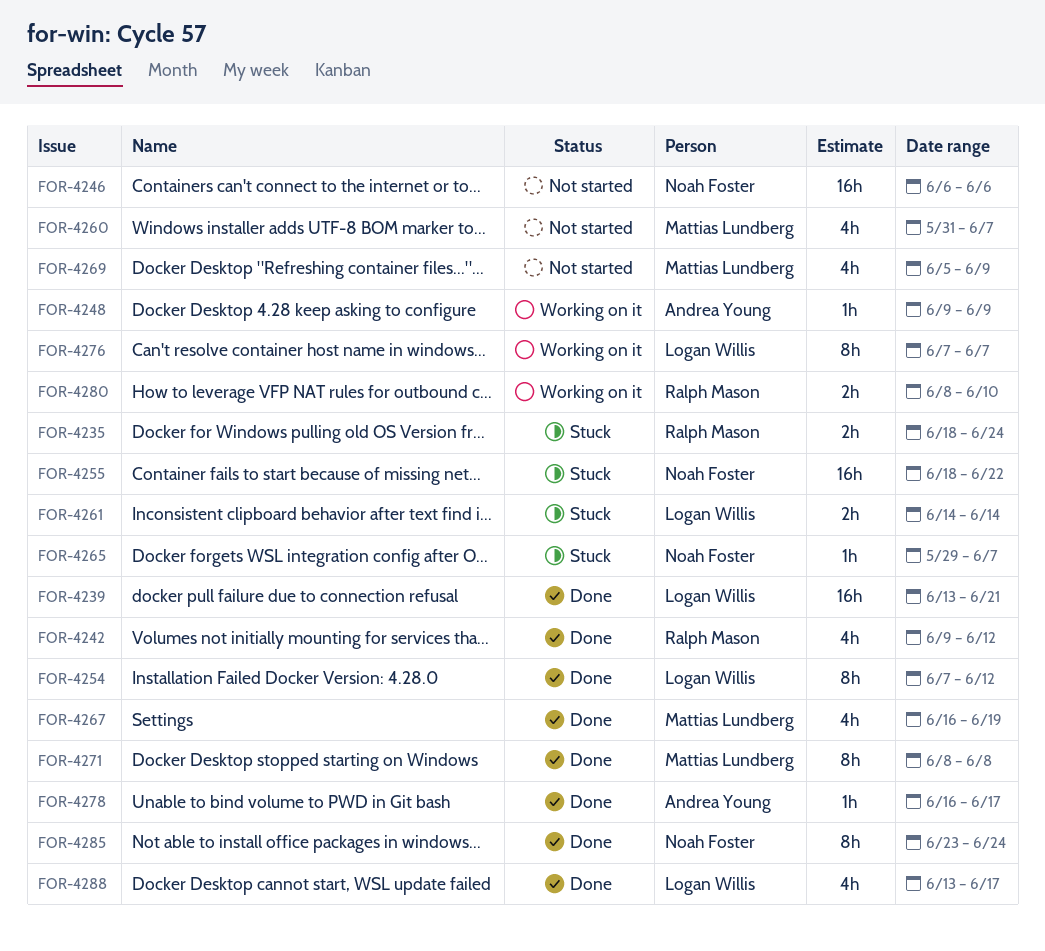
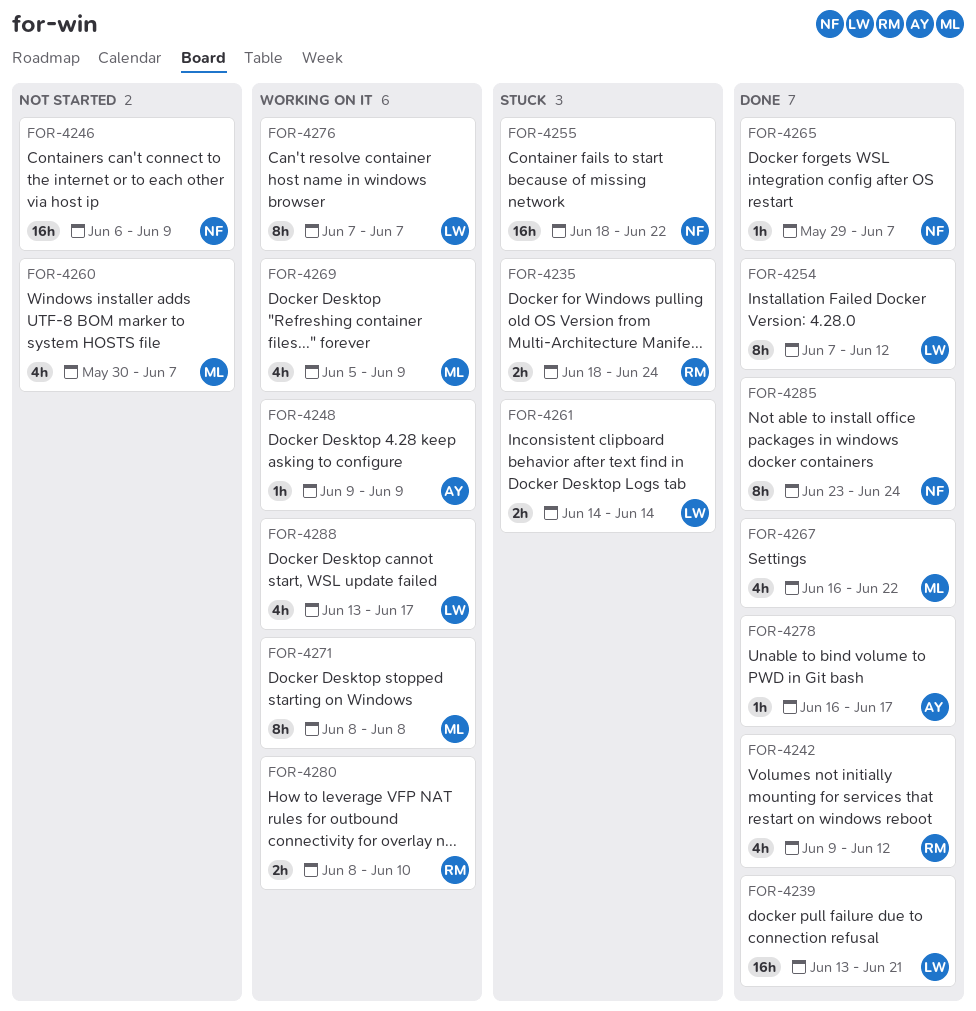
FOR-4246, due: Jun 6 -> Jun 9
FOR-4260, start: May 31 -> May 30
FOR-4265, status: Stuck -> Done
FOR-4267, due: Jun 19 -> Jun 22
FOR-4269, status: Not started -> Working on it
FOR-4271, status: Done -> Working on it
FOR-4288, status: Done -> Working on it

